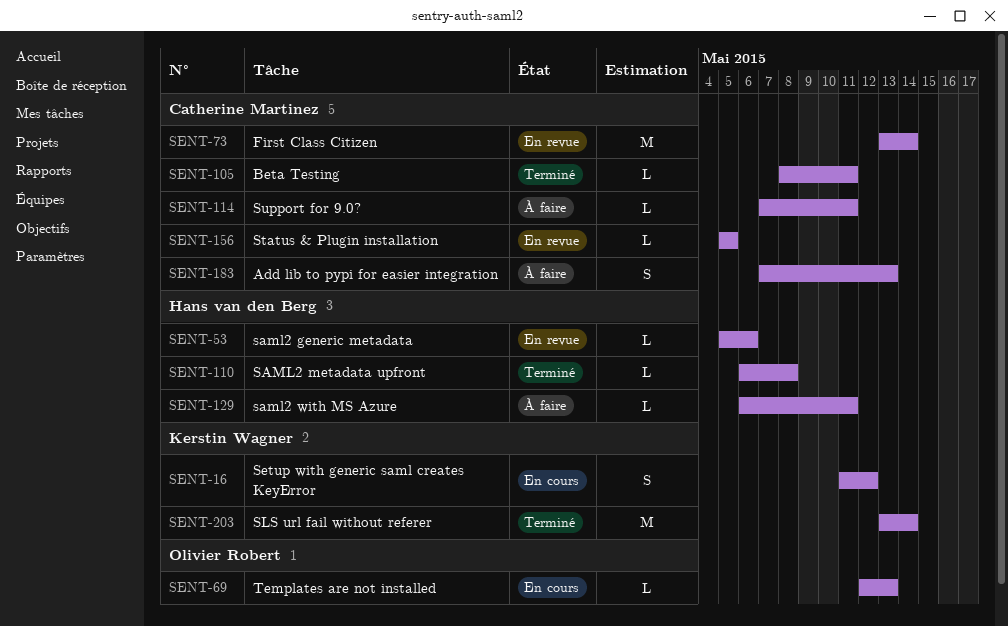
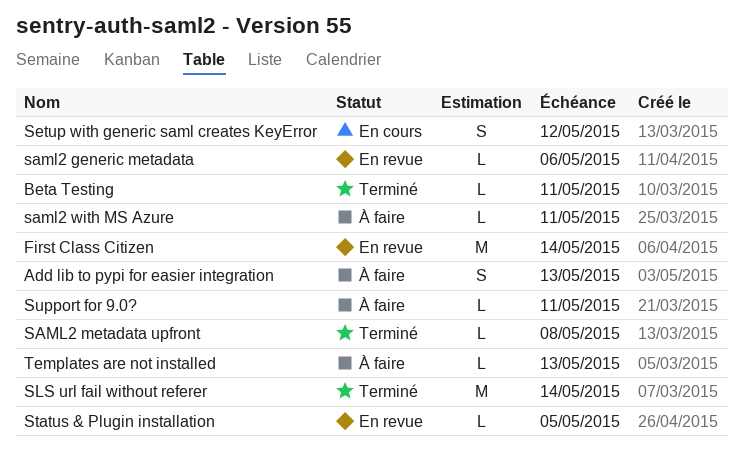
Templates are not installed, status: En cours -> À faire

